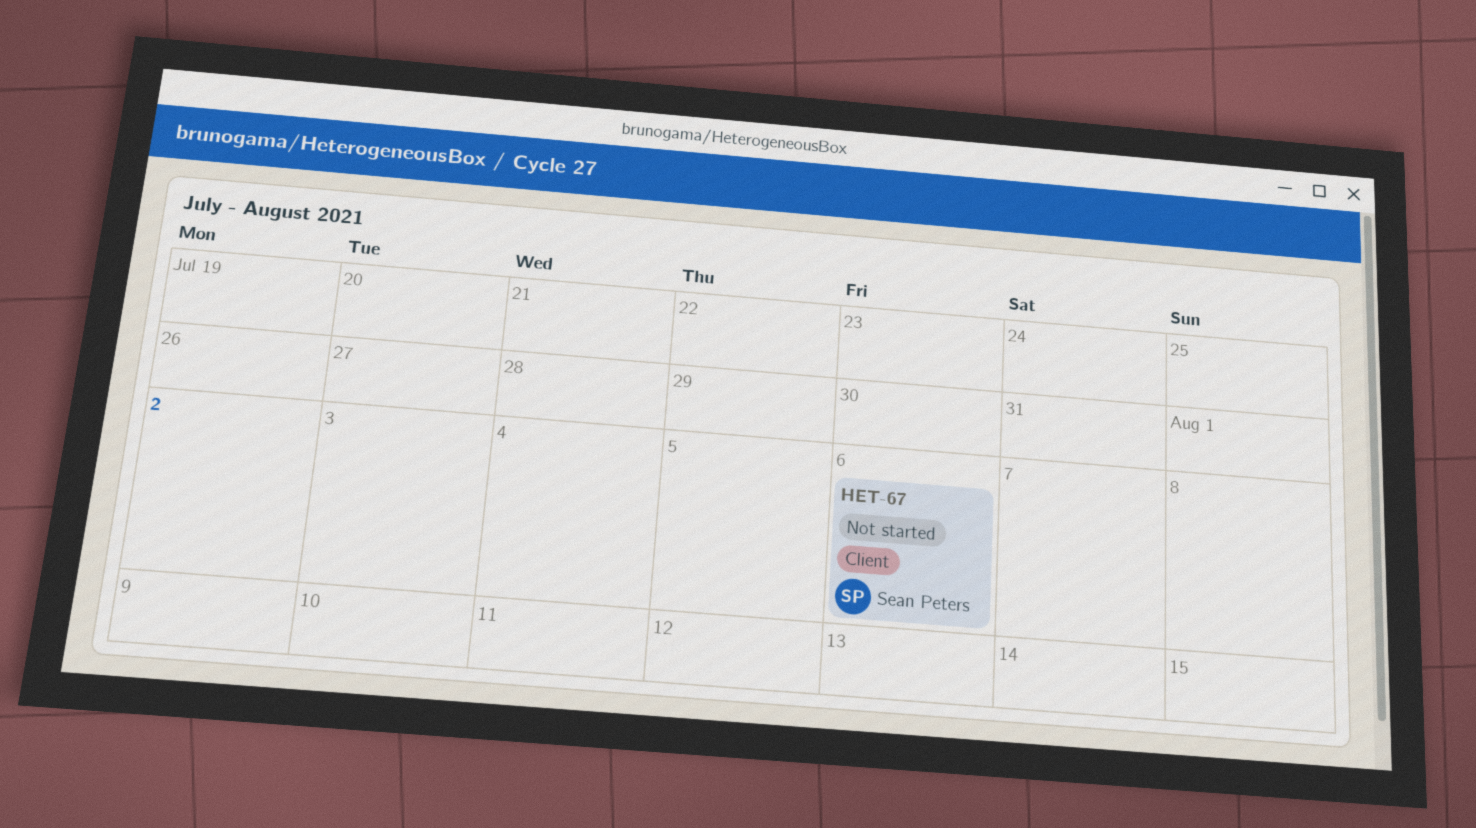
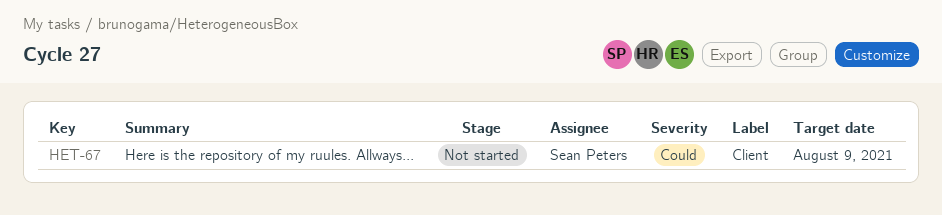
HET-67, due: Aug 6 -> Aug 9

